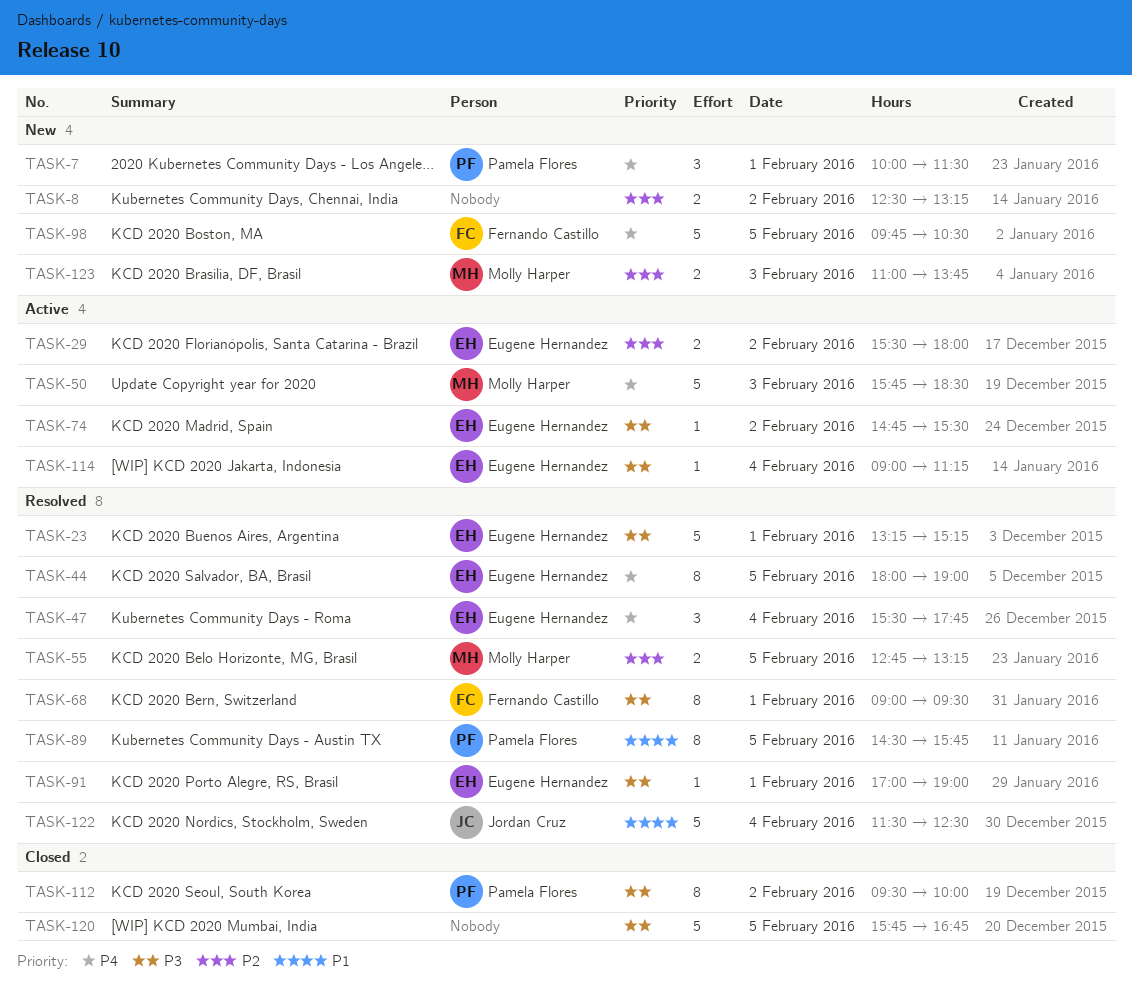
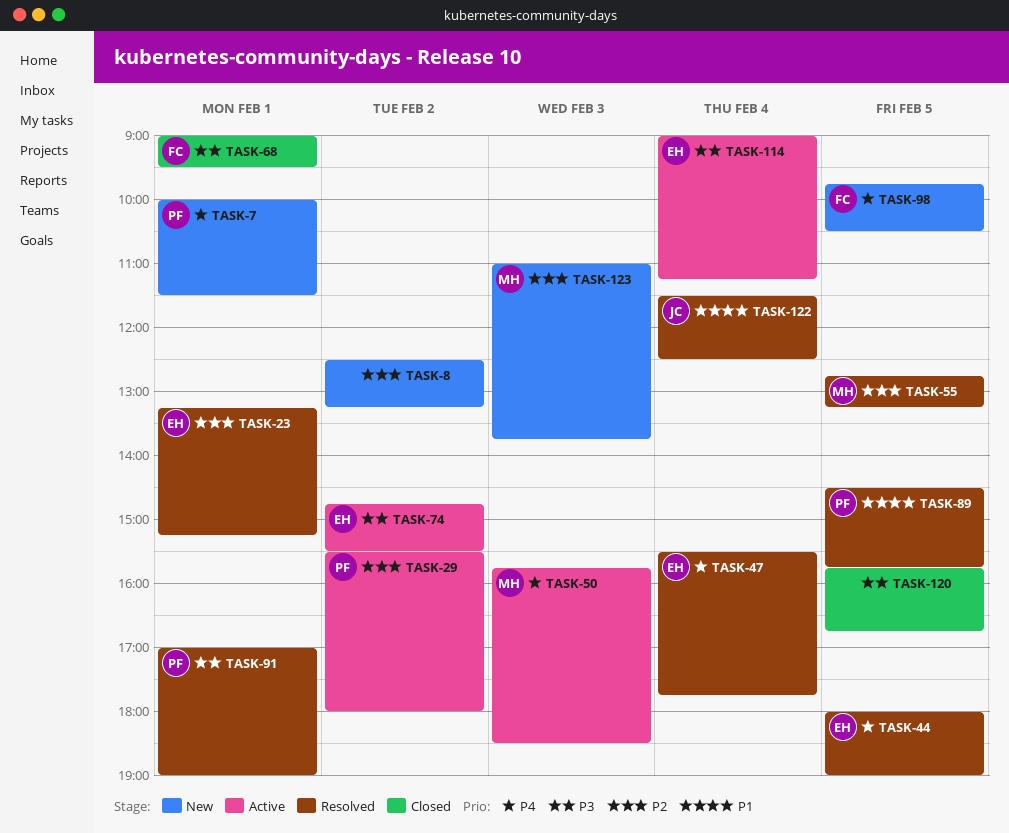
TASK-23, priority: P3 -> P2
TASK-29, owner: Eugene Hernandez -> Pamela Flores
TASK-68, status: Resolved -> Closed
TASK-91, owner: Eugene Hernandez -> Pamela Flores
TASK-112: present -> none

